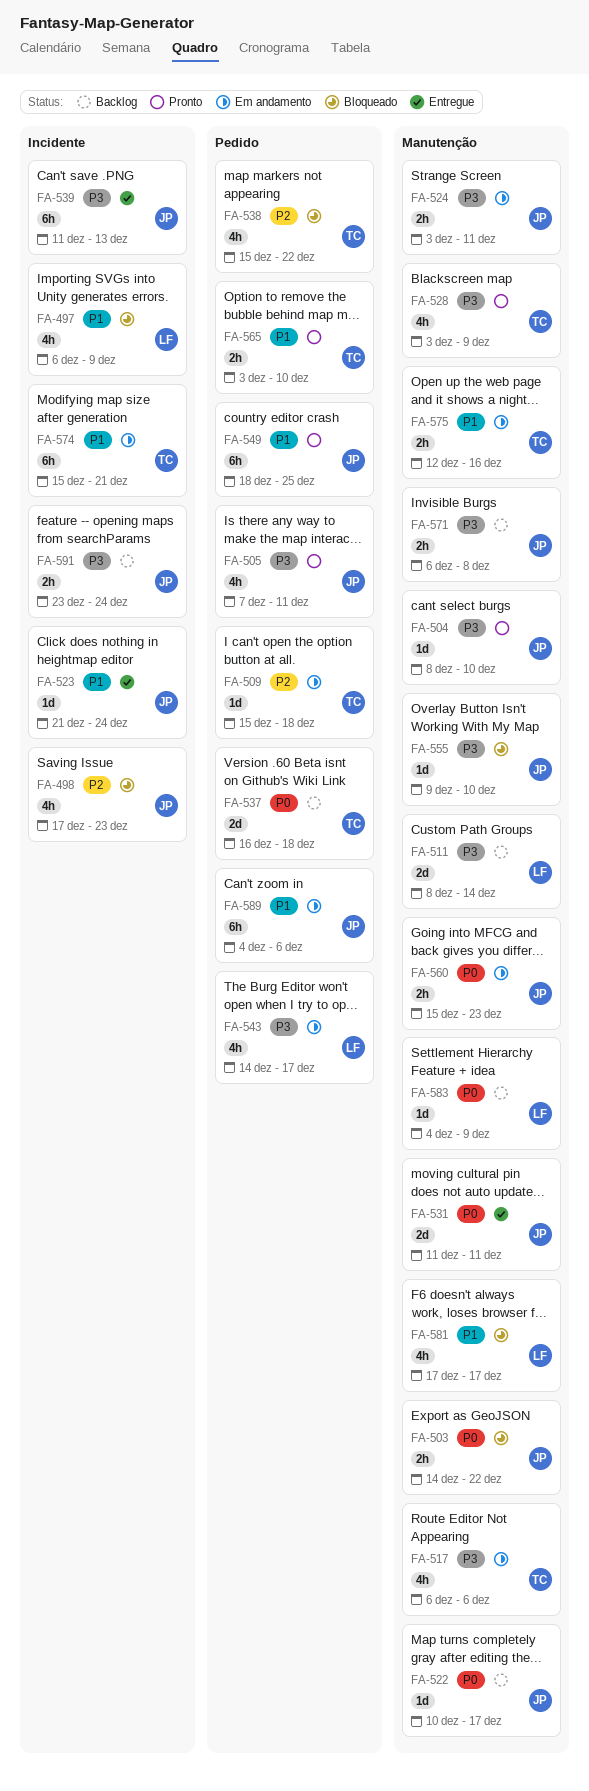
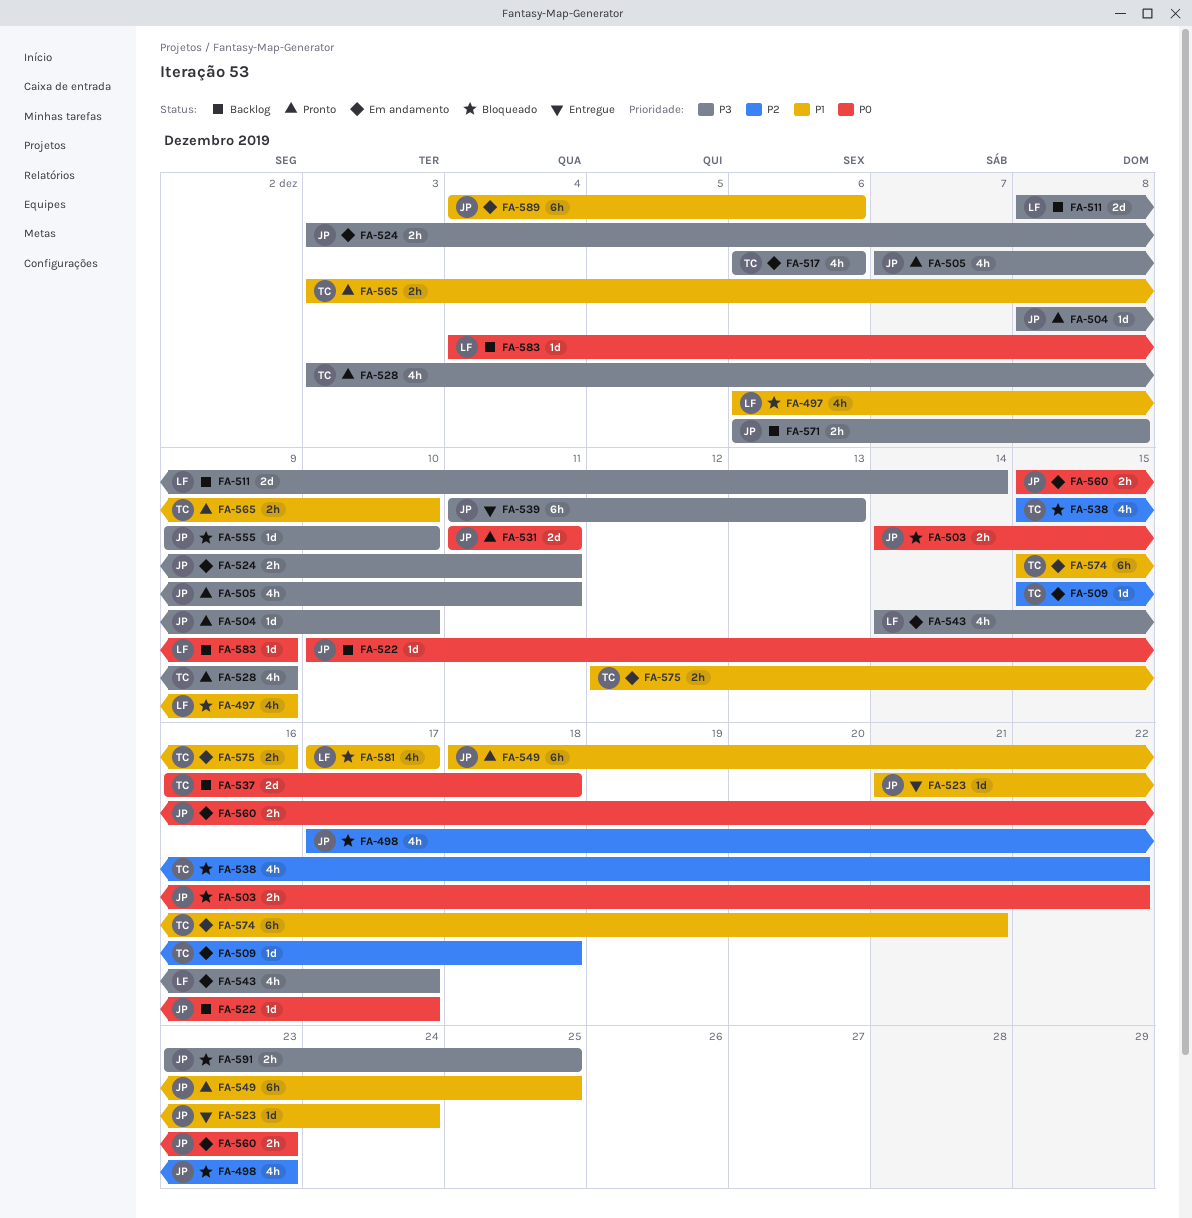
FA-531, status: Entregue -> Pronto
FA-591, status: Backlog -> Bloqueado
FA-591, due: Dec 24 -> Dec 25

